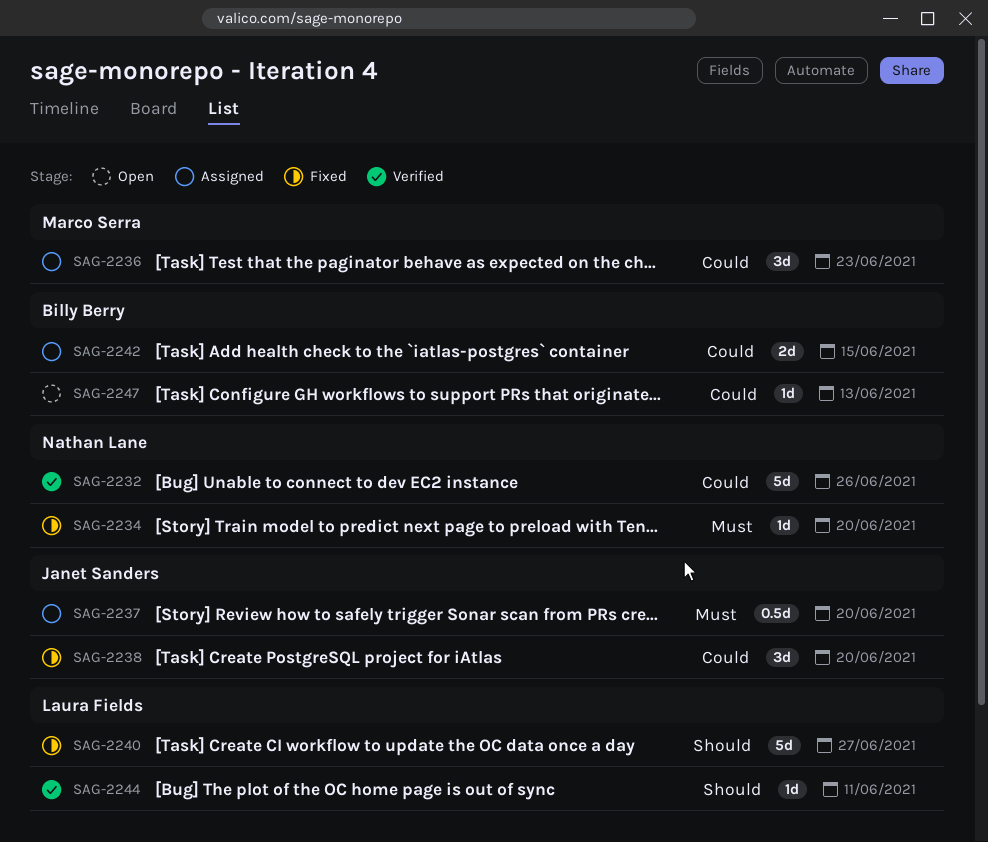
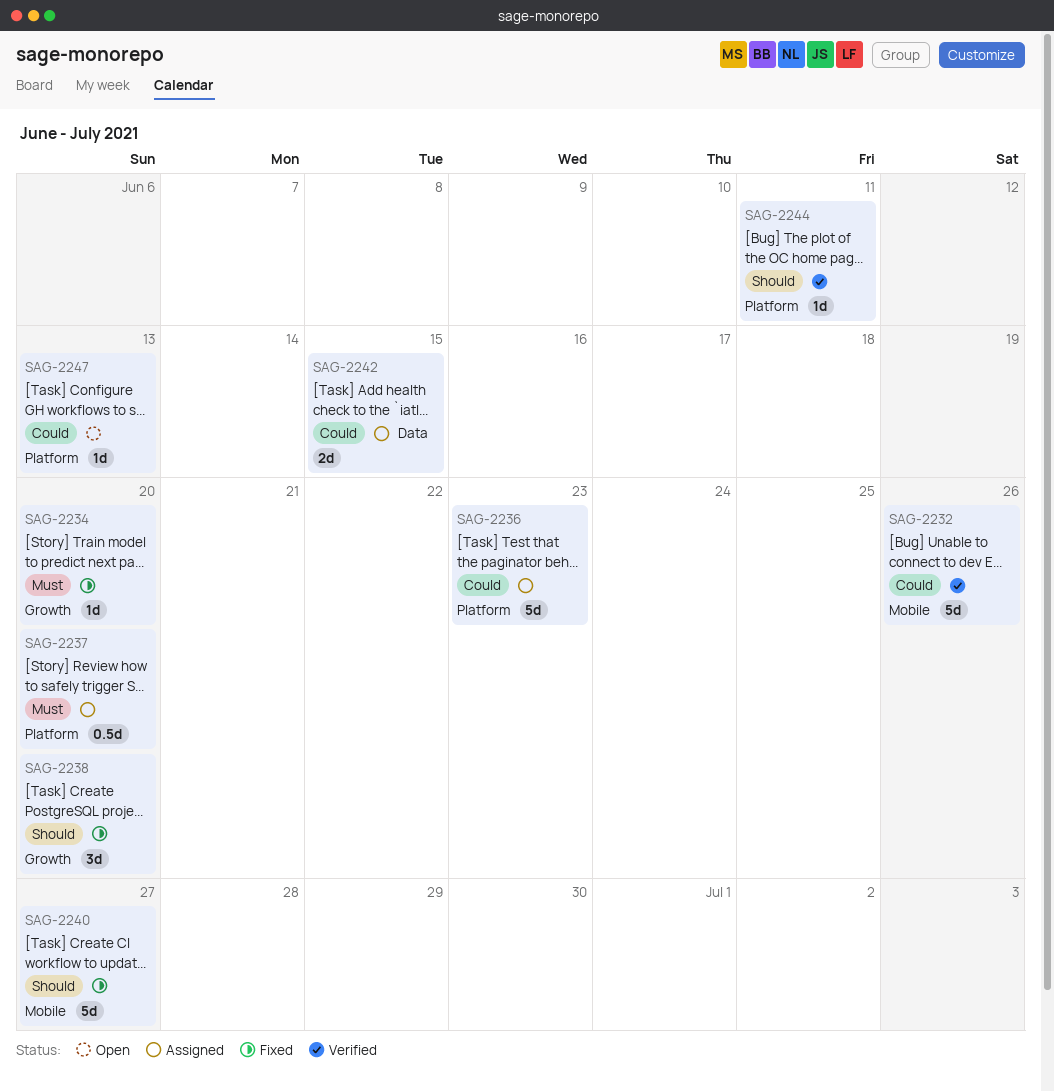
SAG-2236, estimate: 3d -> 5d
SAG-2238, priority: Could -> Should

